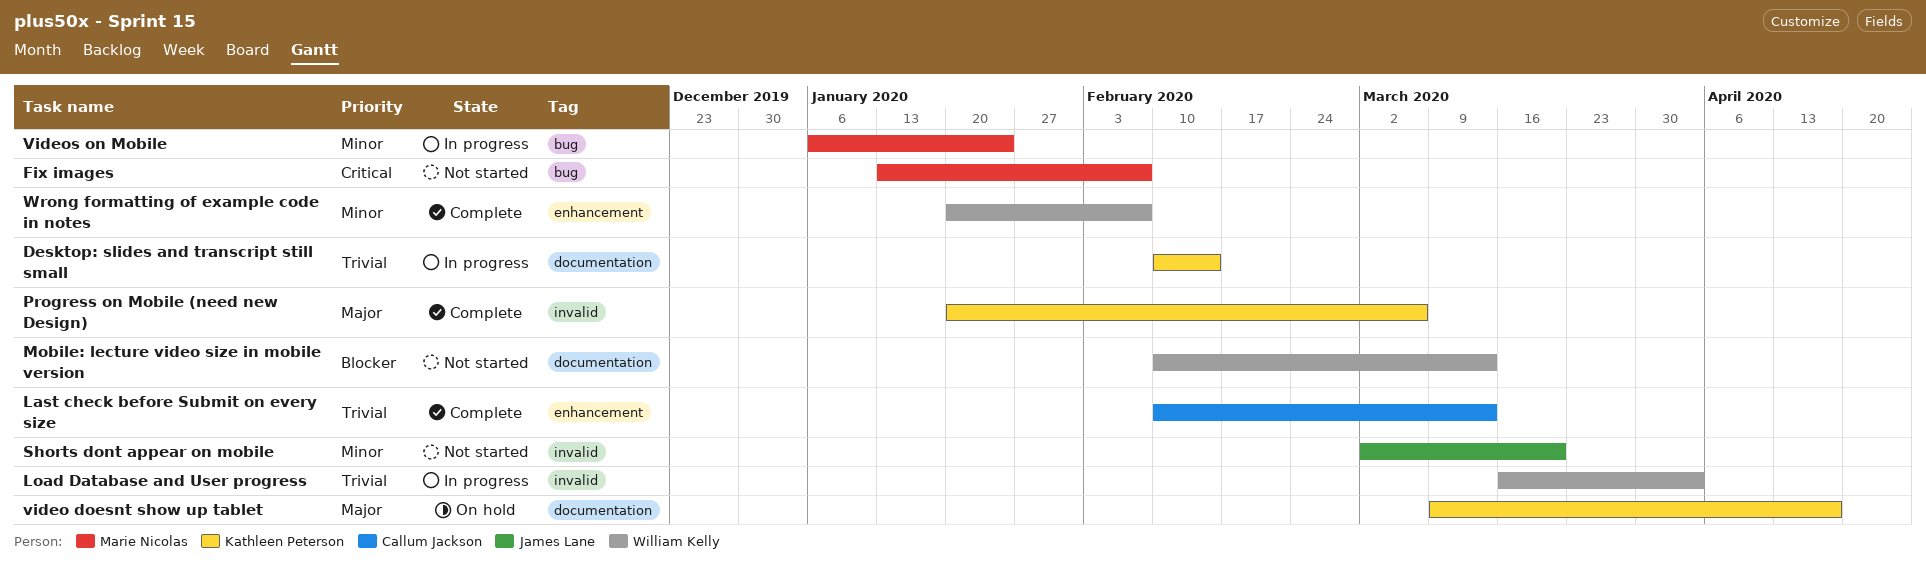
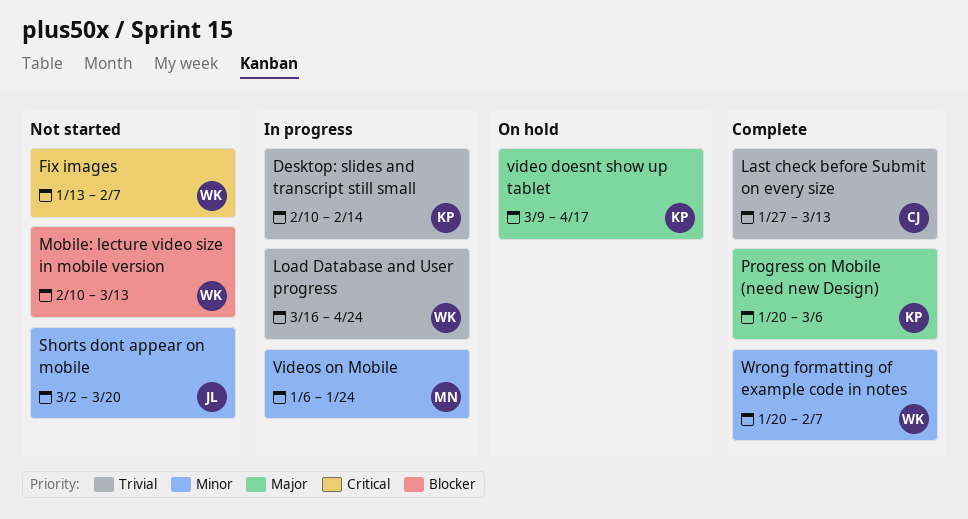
Fix images, owner: Marie Nicolas -> William Kelly
Last check before Submit on every size, start: Feb 10 -> Jan 27
Load Database and User progress, due: Apr 3 -> Apr 24

